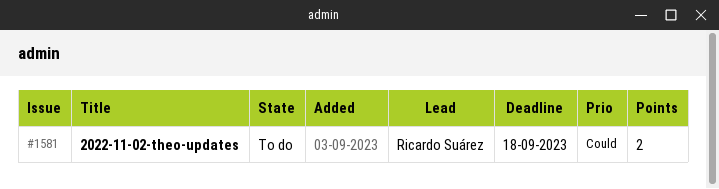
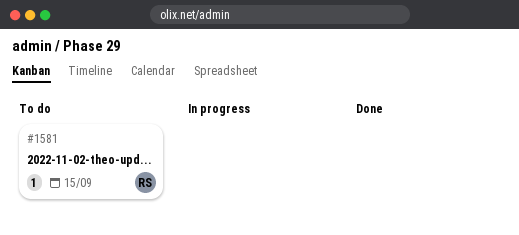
#1581, estimate: 2 -> 1
#1581, due: Sep 18 -> Sep 15

